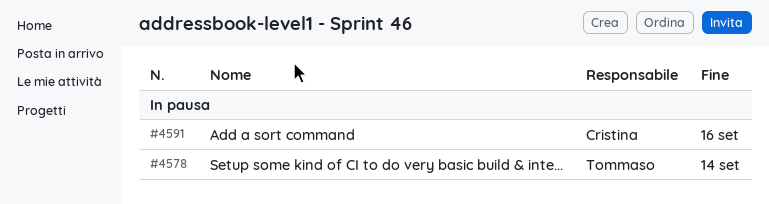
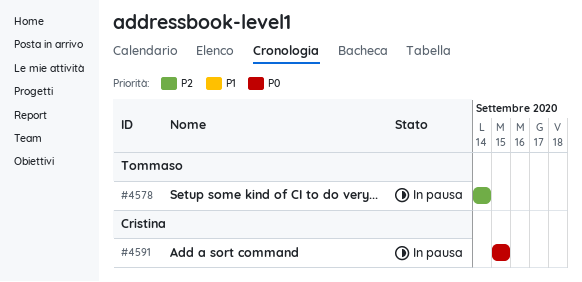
#4591, due: Sep 16 -> Sep 15

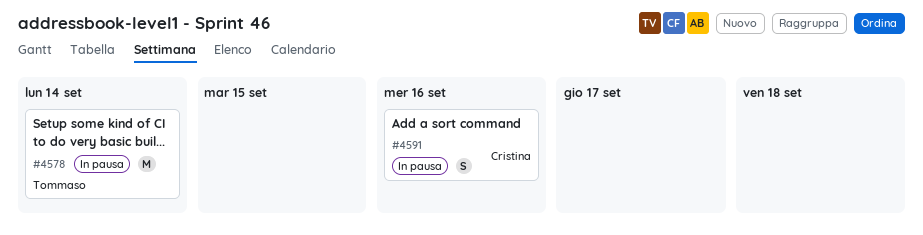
#4591, due: Sep 15 -> Sep 16

